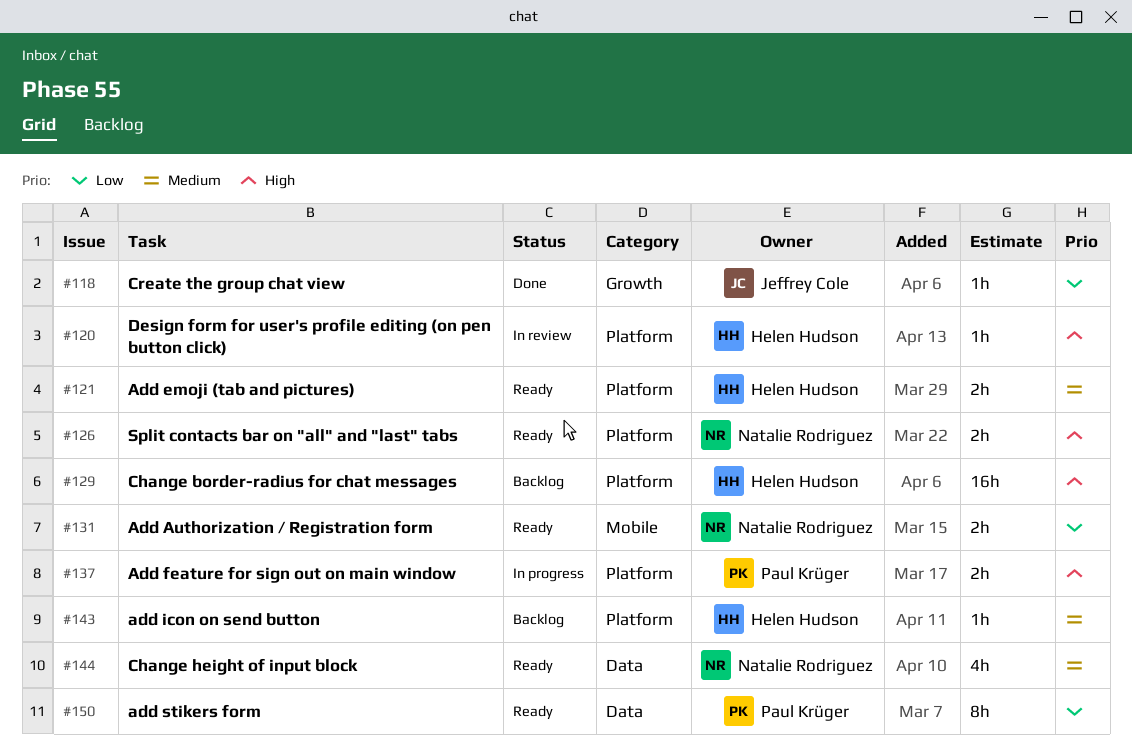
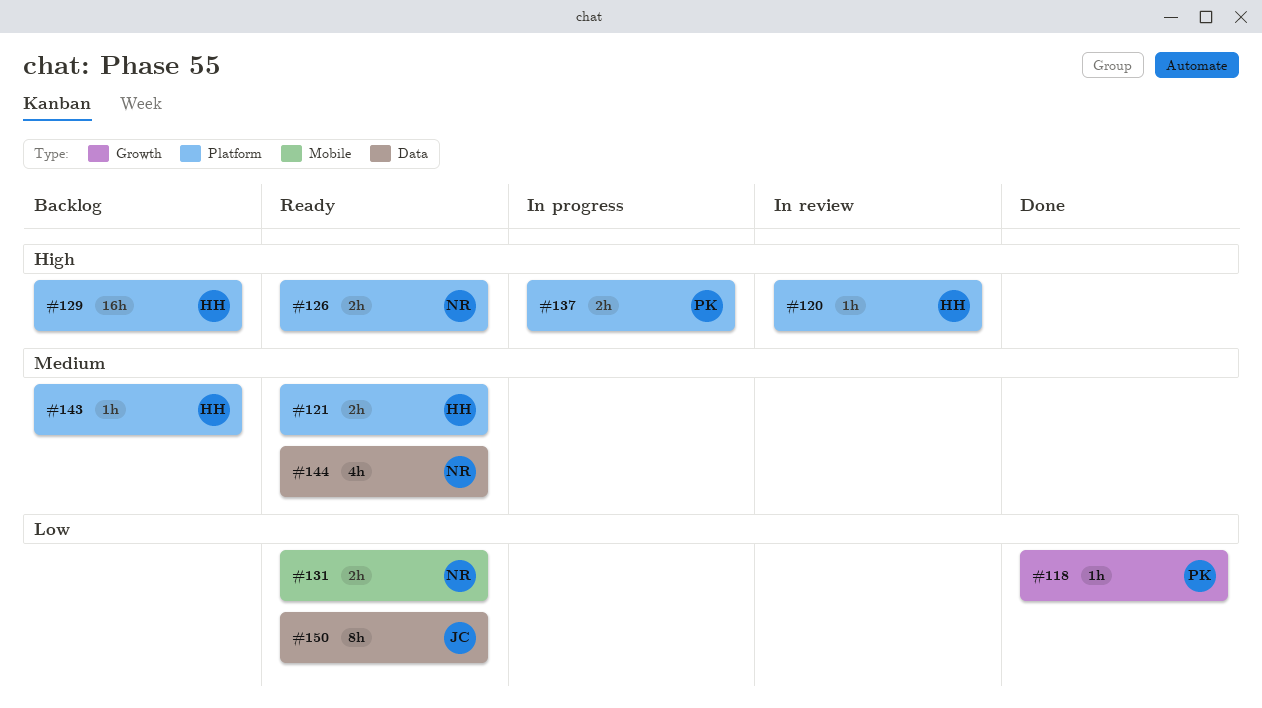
#118, owner: Jeffrey Cole -> Paul Krüger
#150, owner: Paul Krüger -> Jeffrey Cole

